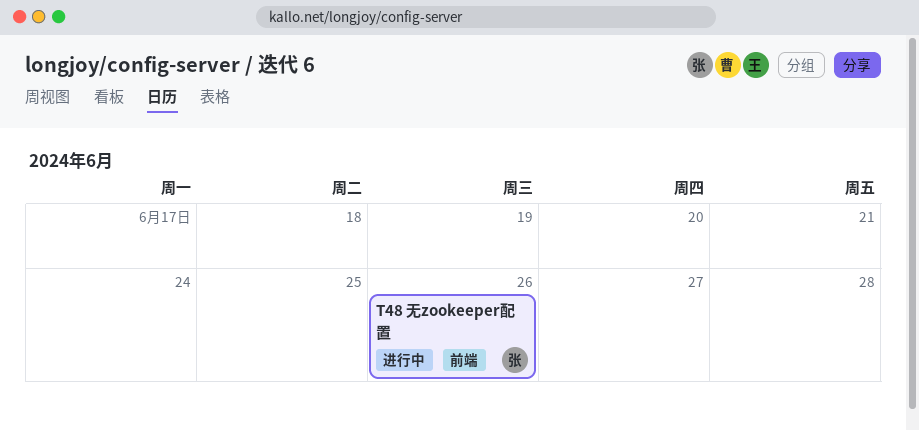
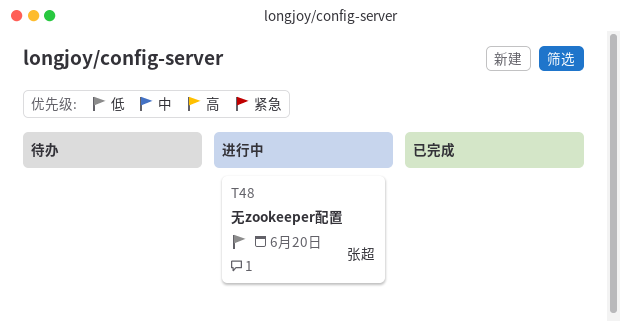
T48, due: Jun 26 -> Jun 20

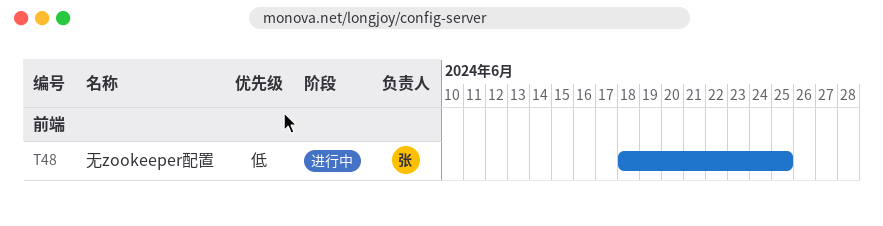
T48, due: Jun 20 -> Jun 25

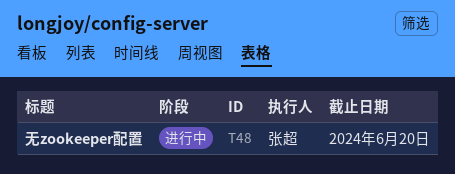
T48, due: Jun 25 -> Jun 20

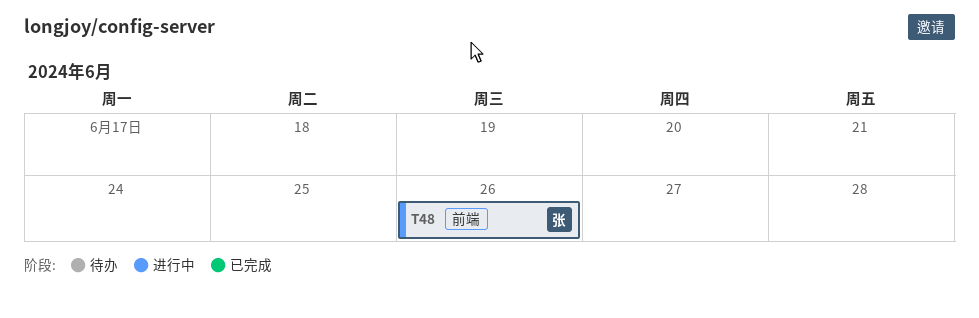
T48, due: Jun 20 -> Jun 26

